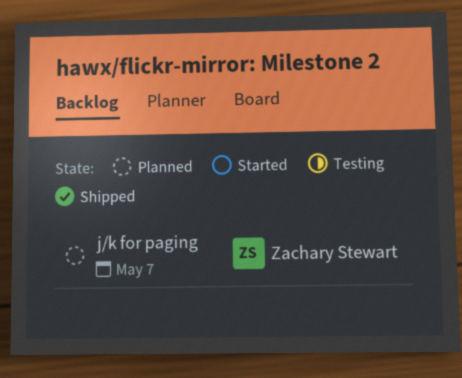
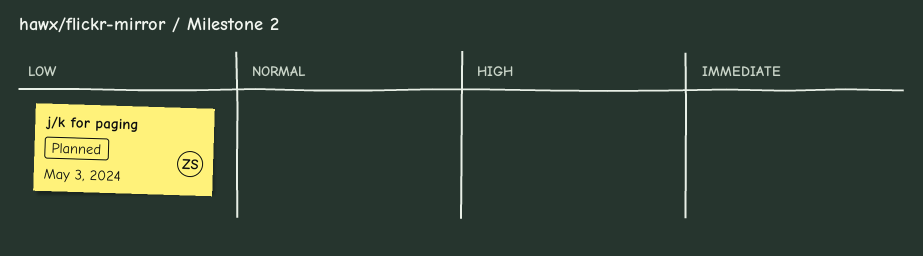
j/k for paging, due: May 7 -> May 3

